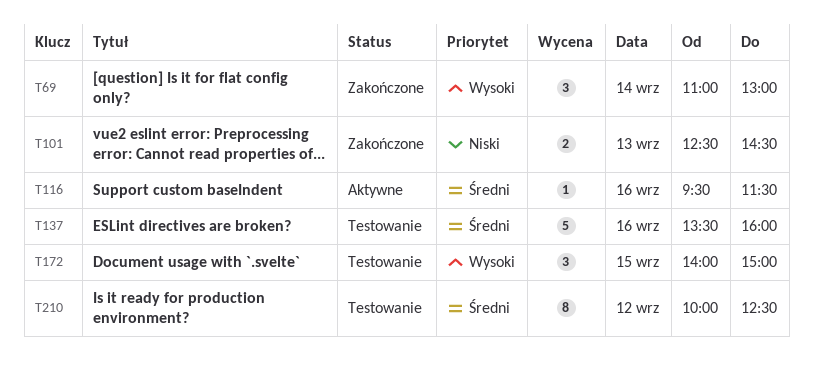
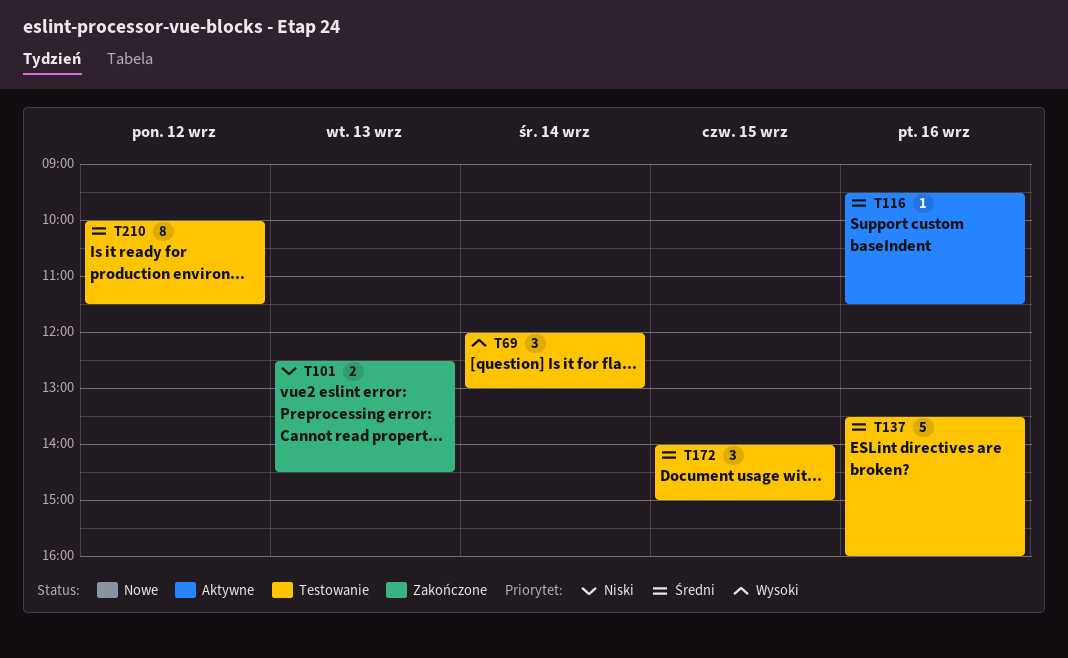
T69, status: Zakończone -> Testowanie
T69, begins: 11:00 -> 12:00
T172, priority: Wysoki -> Średni
T210, ends: 12:30 -> 11:30

